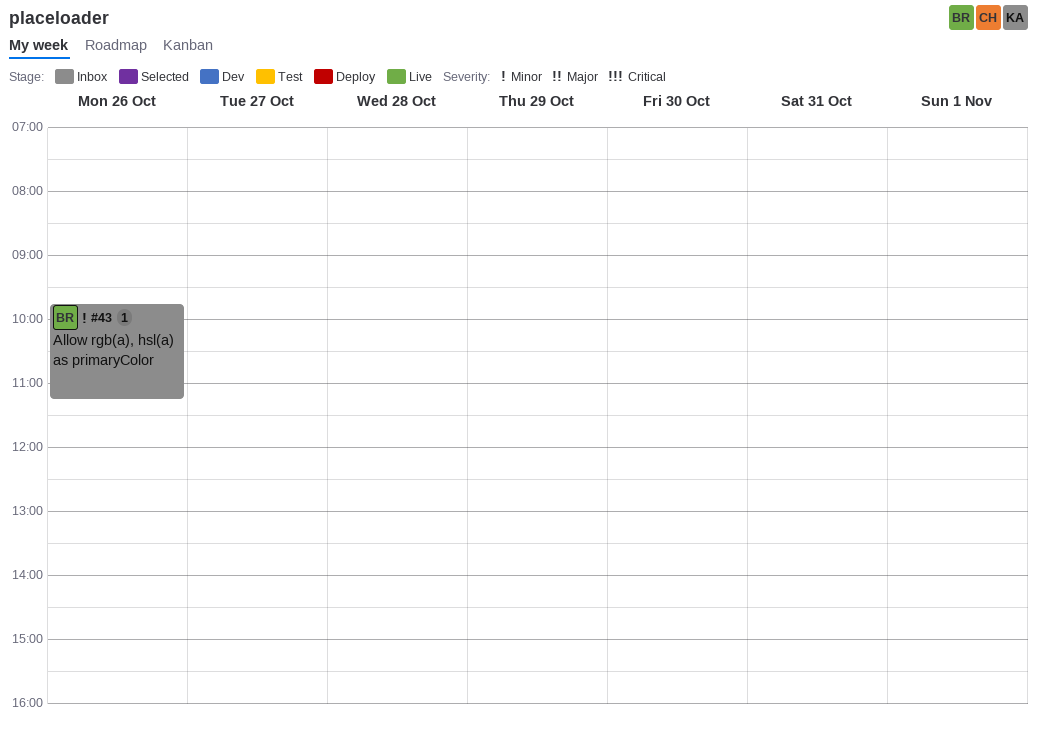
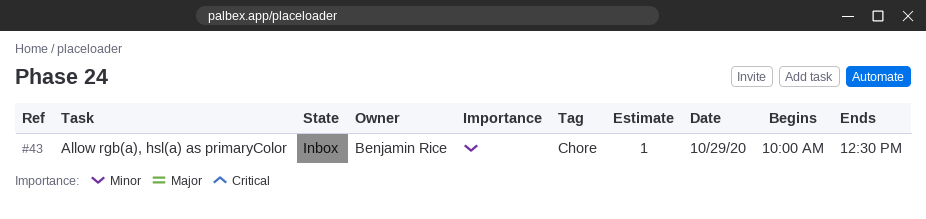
#43, day: Oct 26 -> Oct 29
#43, begins: 09:45 -> 10:00
#43, ends: 11:15 -> 12:30

